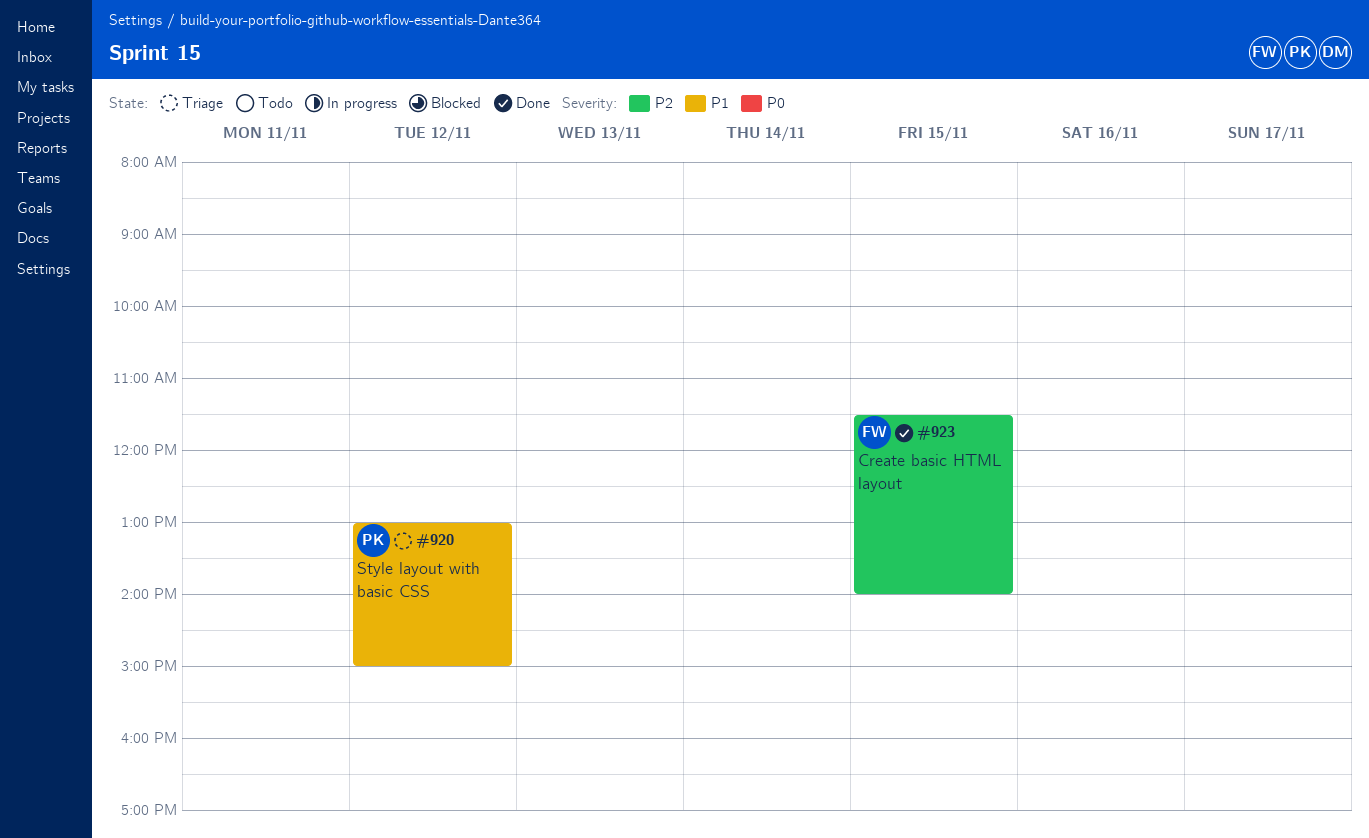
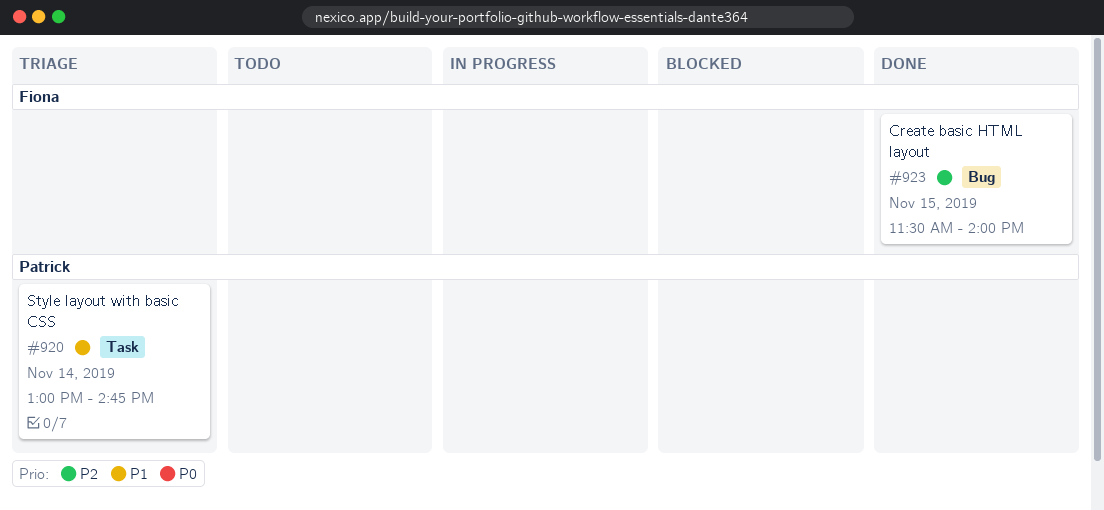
#920, day: Nov 12 -> Nov 14
#920, ends: 15:00 -> 14:45

